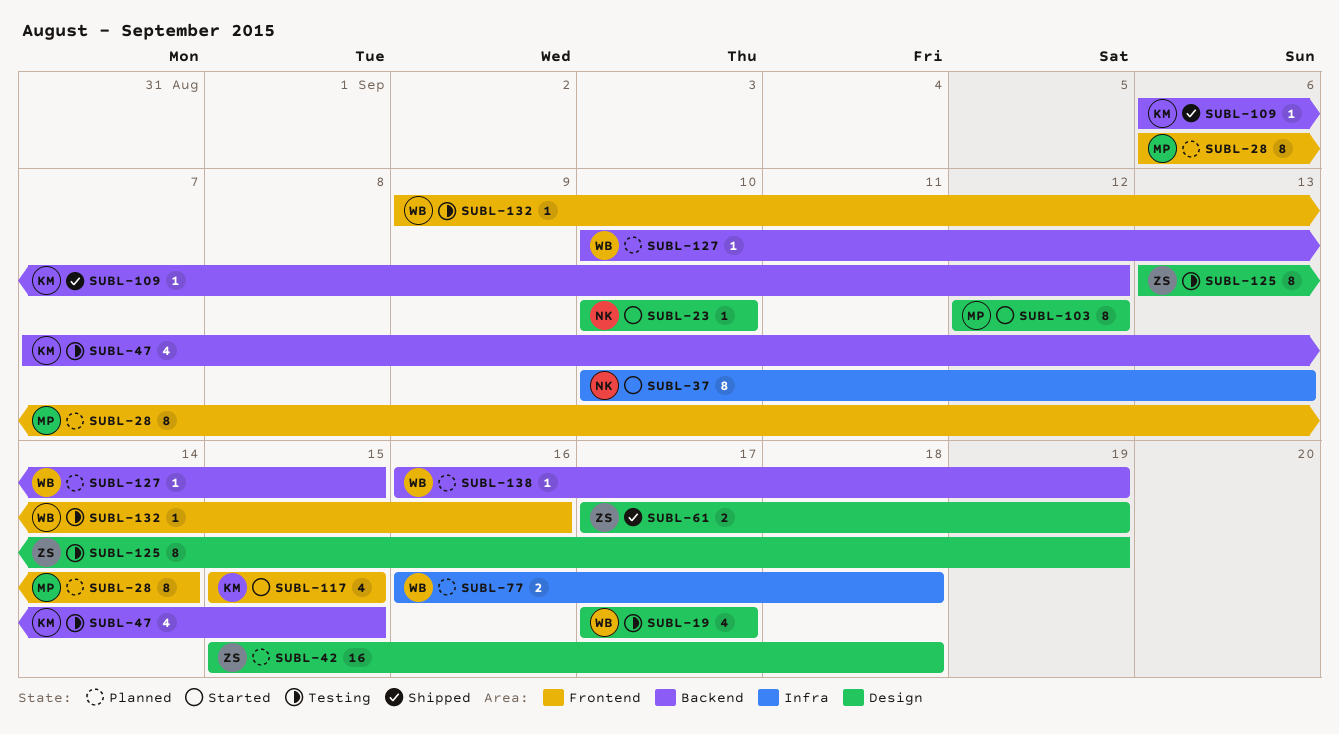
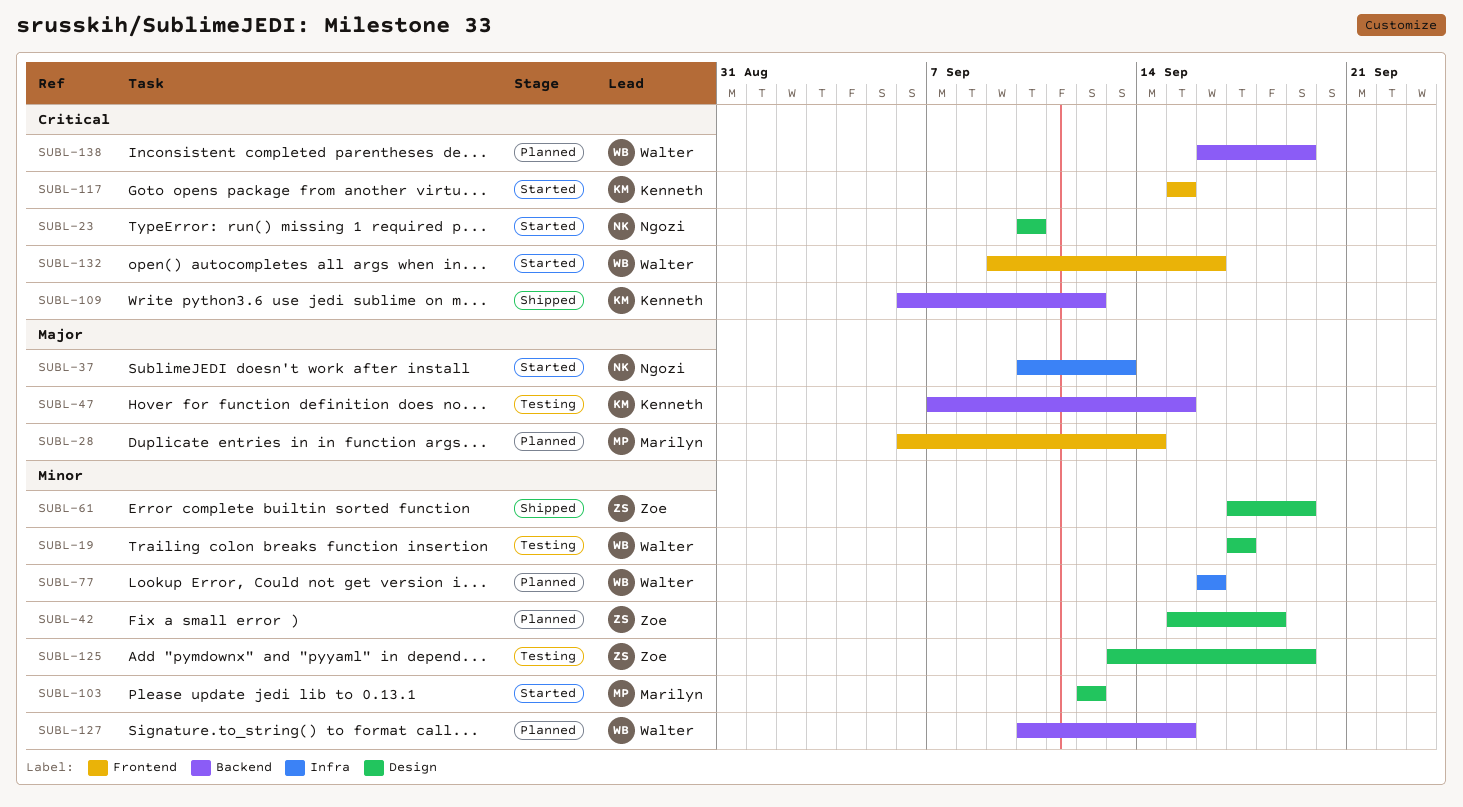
SUBL-77, due: Sep 18 -> Sep 16
SUBL-132, status: Testing -> Started

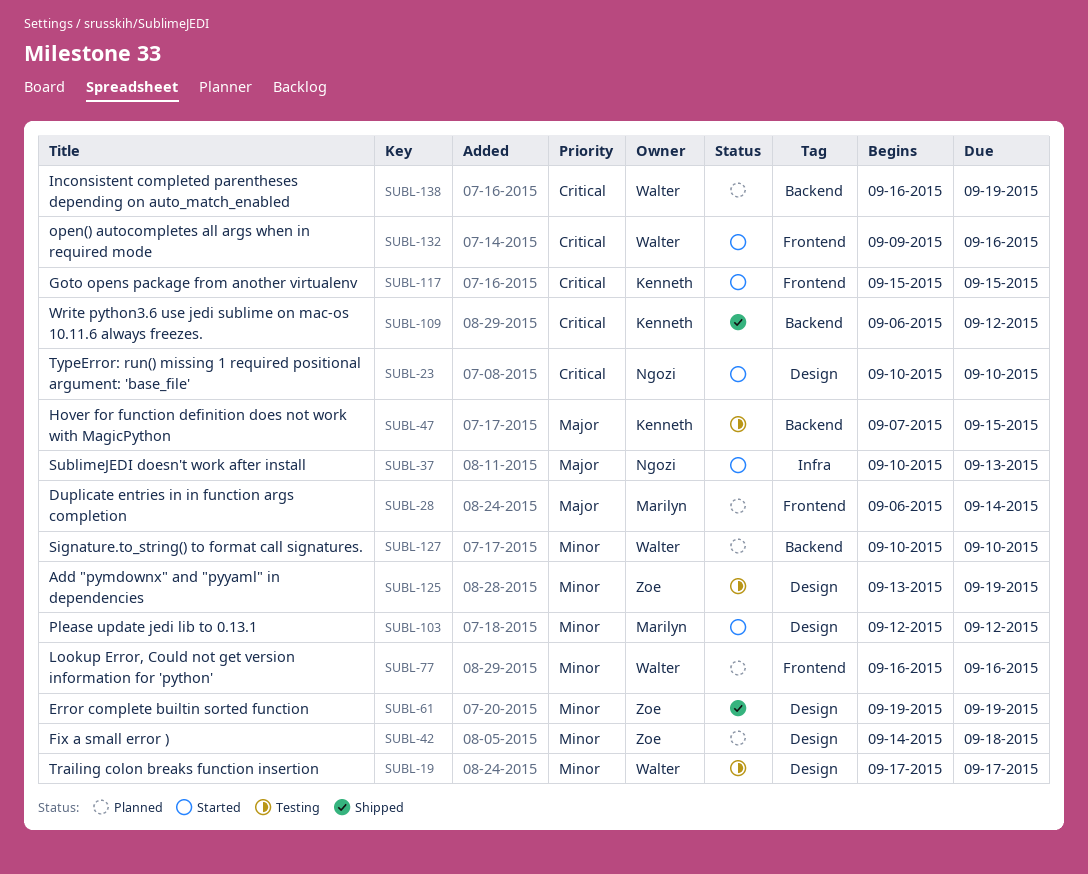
SUBL-42, start: Sep 15 -> Sep 14
SUBL-61, start: Sep 17 -> Sep 19
SUBL-77, label: Infra -> Frontend
SUBL-127, due: Sep 15 -> Sep 10

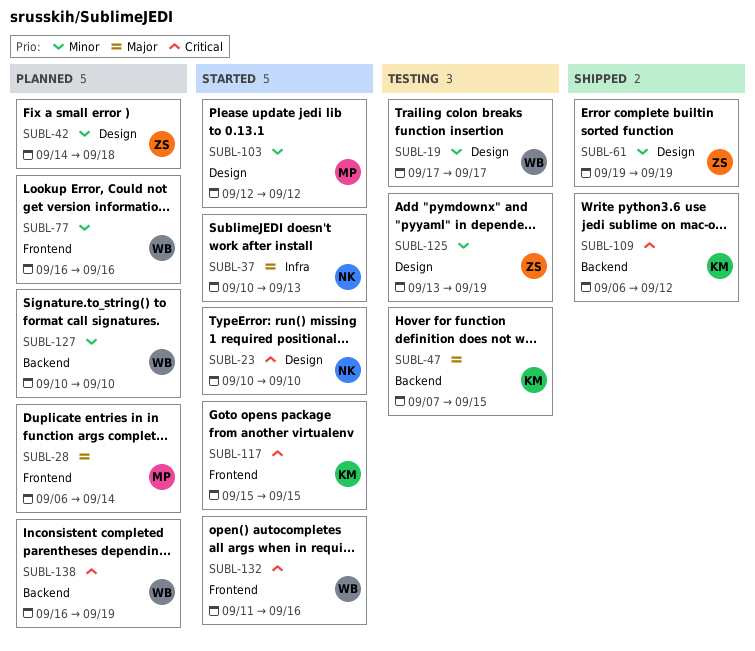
SUBL-132, start: Sep 9 -> Sep 11

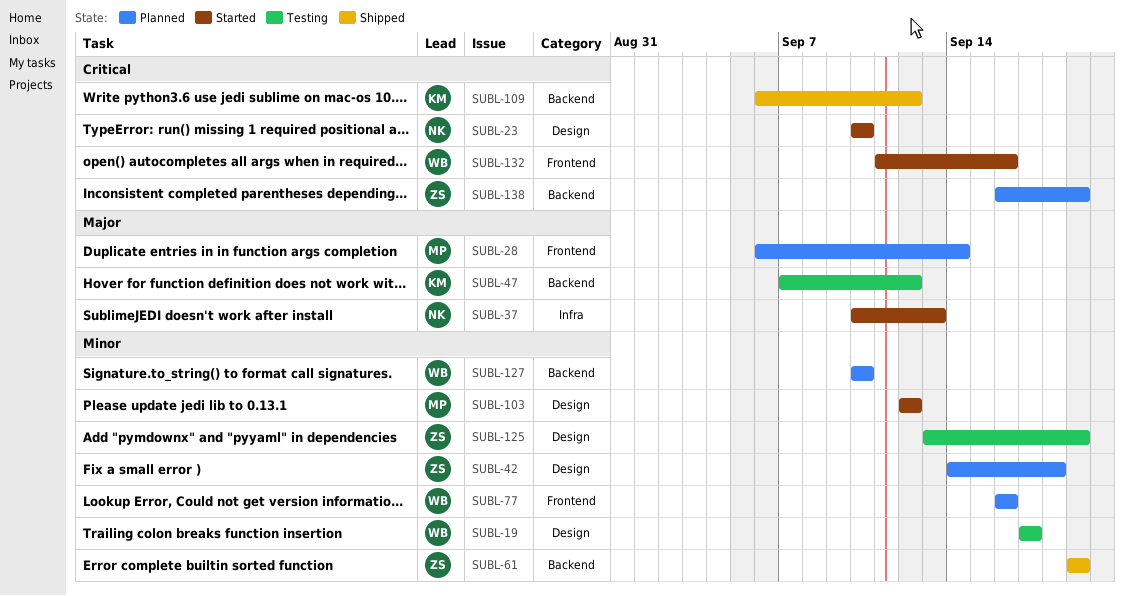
SUBL-47, due: Sep 15 -> Sep 12
SUBL-61, label: Design -> Backend
SUBL-117: present -> none
SUBL-138, owner: WB -> ZS

